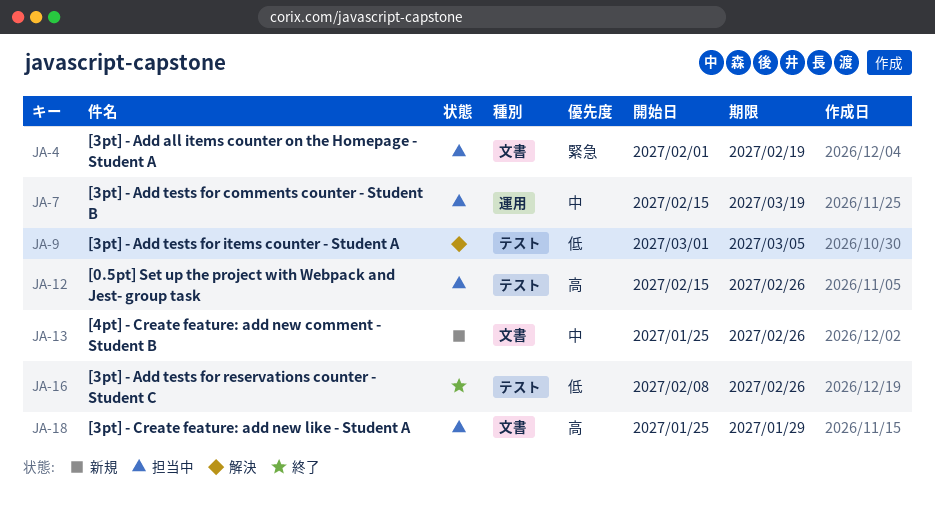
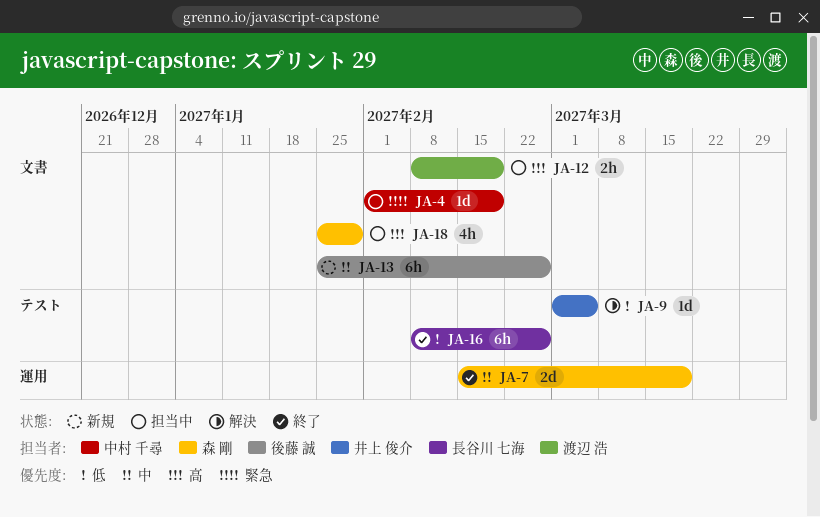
JA-7, status: 担当中 -> 終了
JA-12, label: テスト -> 文書
JA-12, start: Feb 15 -> Feb 8
JA-12, due: Feb 26 -> Feb 19

